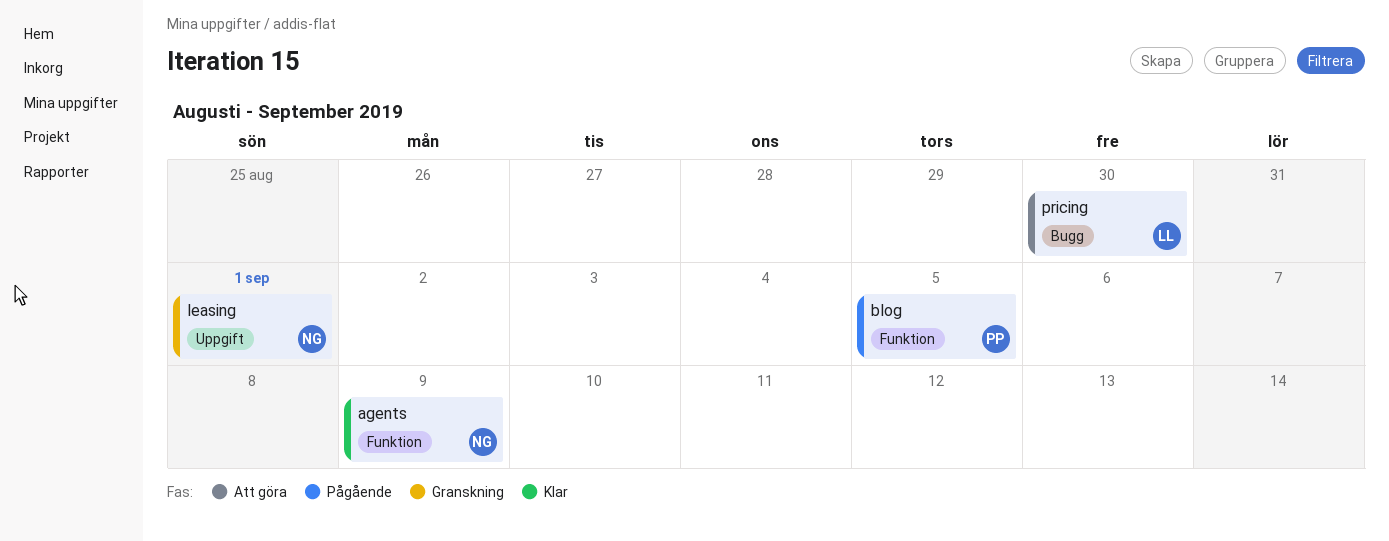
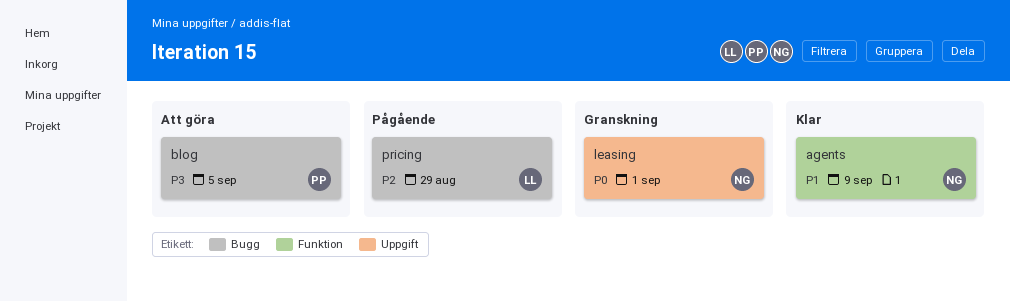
blog, status: Pågående -> Att göra
blog, label: Funktion -> Bugg
pricing, status: Att göra -> Pågående
pricing, due: Aug 30 -> Aug 29

